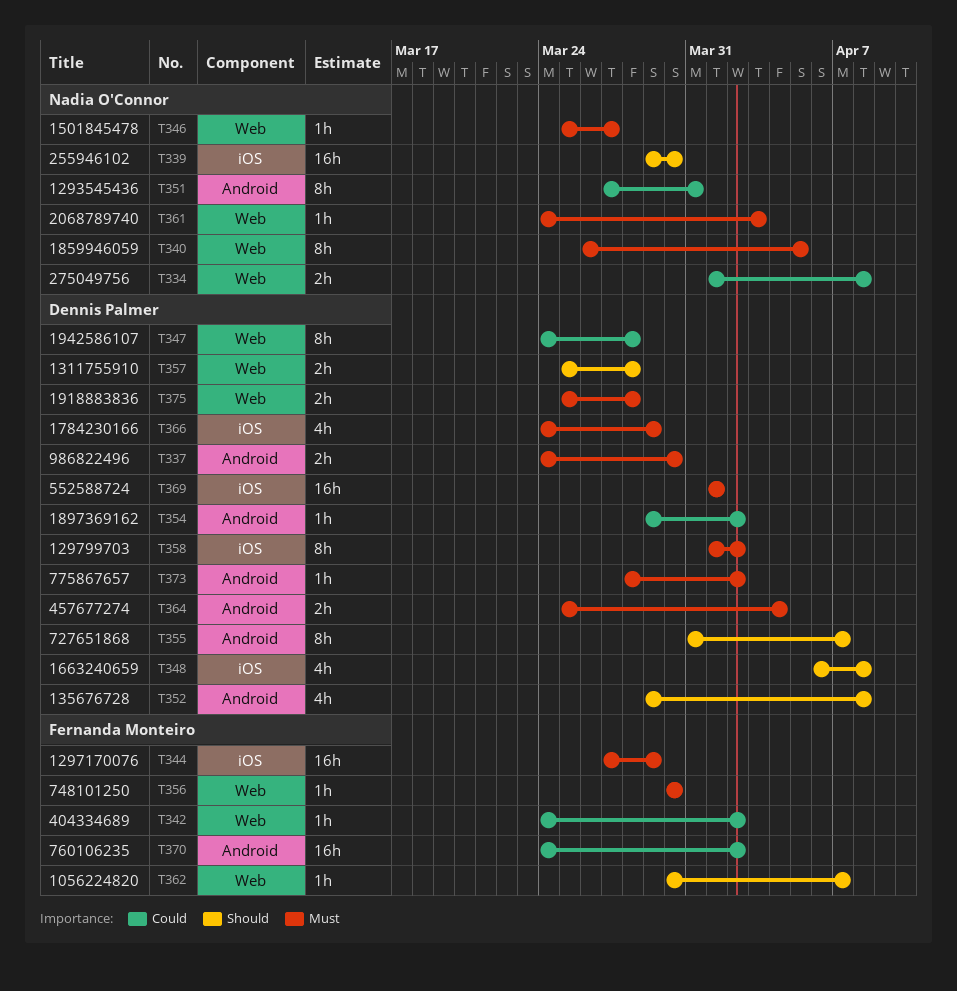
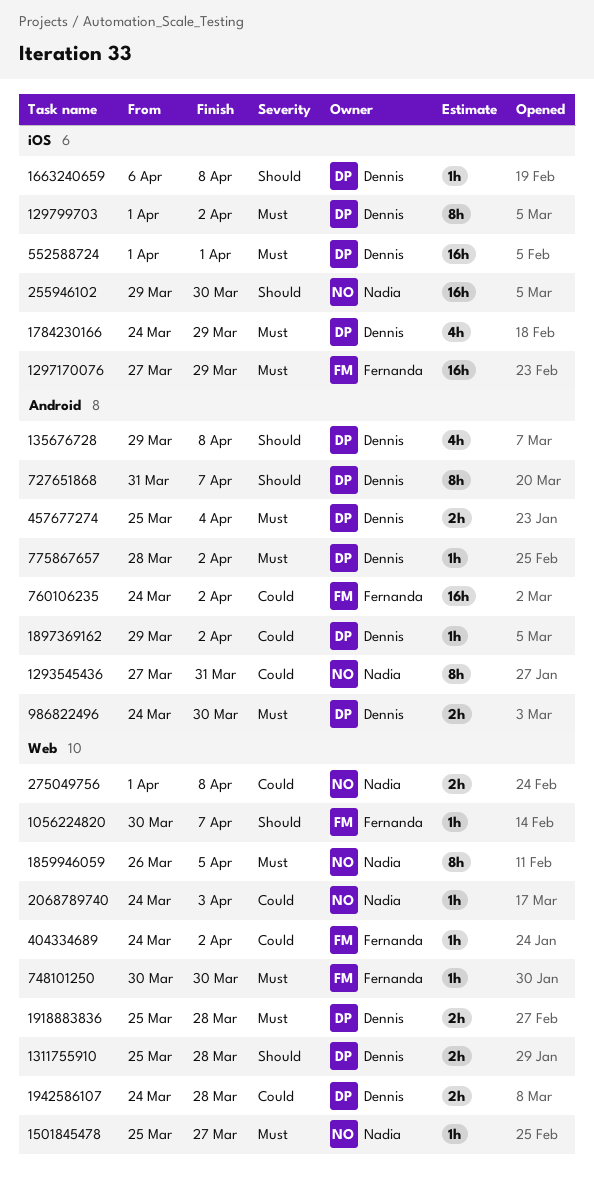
1663240659, estimate: 4h -> 1h
1942586107, estimate: 8h -> 2h
2068789740, priority: Must -> Could

